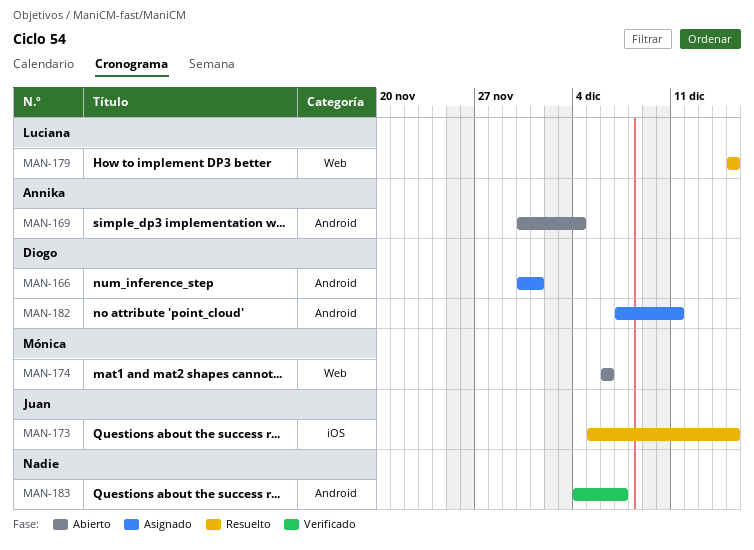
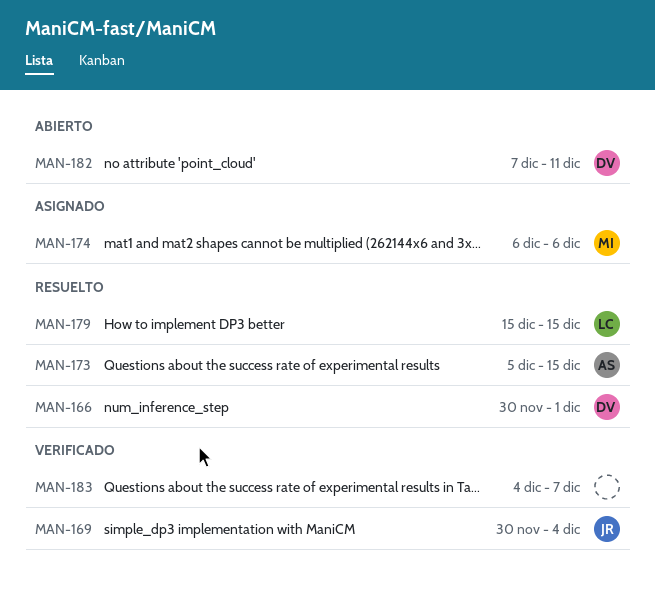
MAN-166, status: Asignado -> Resuelto
MAN-169, status: Abierto -> Verificado
MAN-169, owner: Annika -> Juan
MAN-173, owner: Juan -> Annika
MAN-174, status: Abierto -> Asignado
MAN-182, status: Asignado -> Abierto

